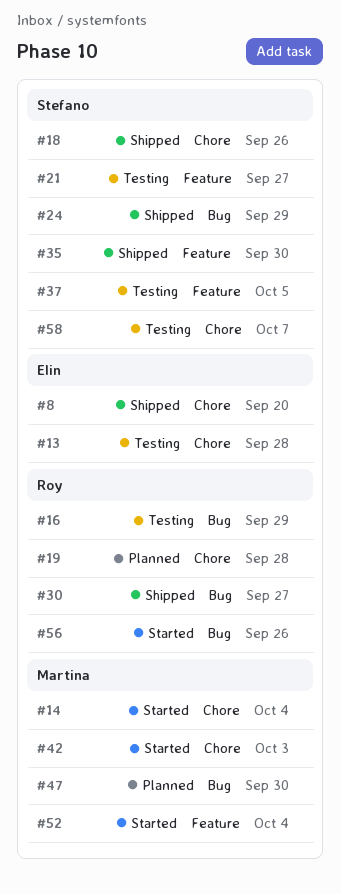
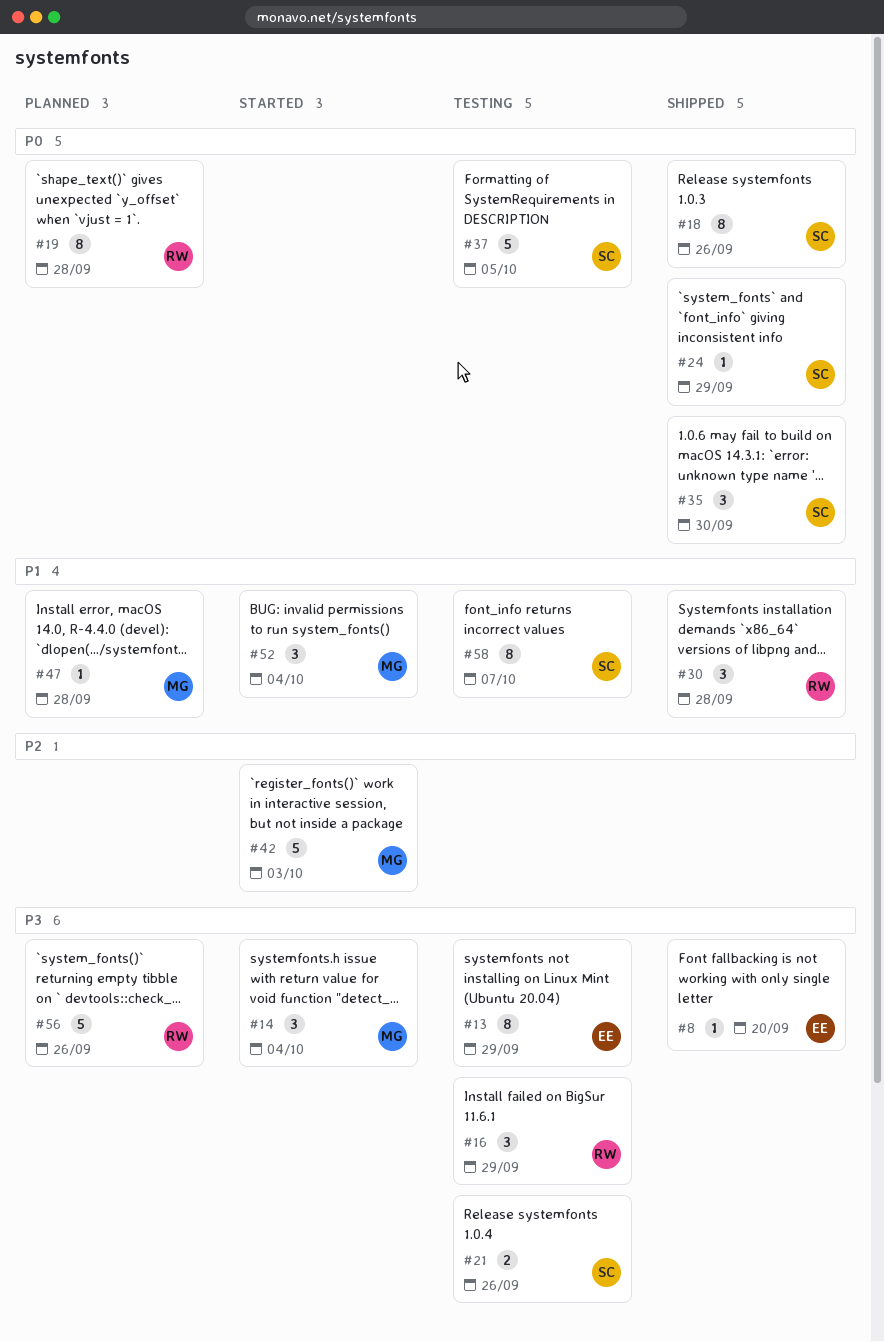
#13, due: Sep 28 -> Sep 29
#21, due: Sep 27 -> Sep 26
#30, due: Sep 27 -> Sep 28
#47, due: Sep 30 -> Sep 28
#56, status: Started -> Planned

